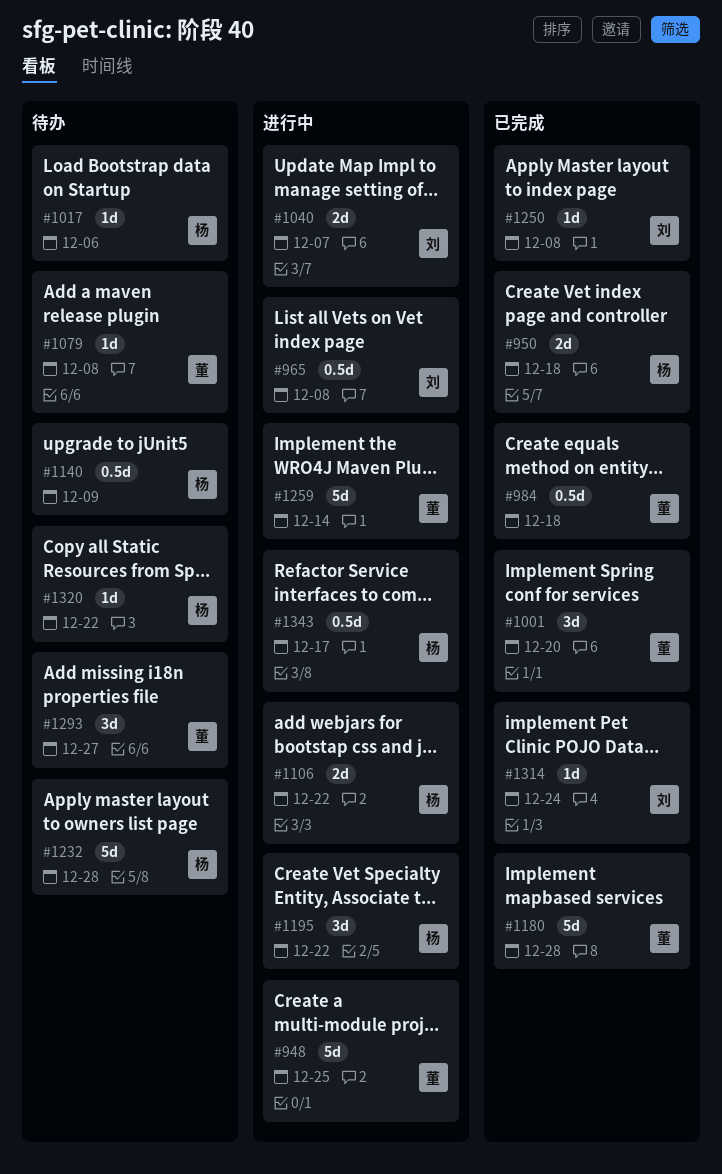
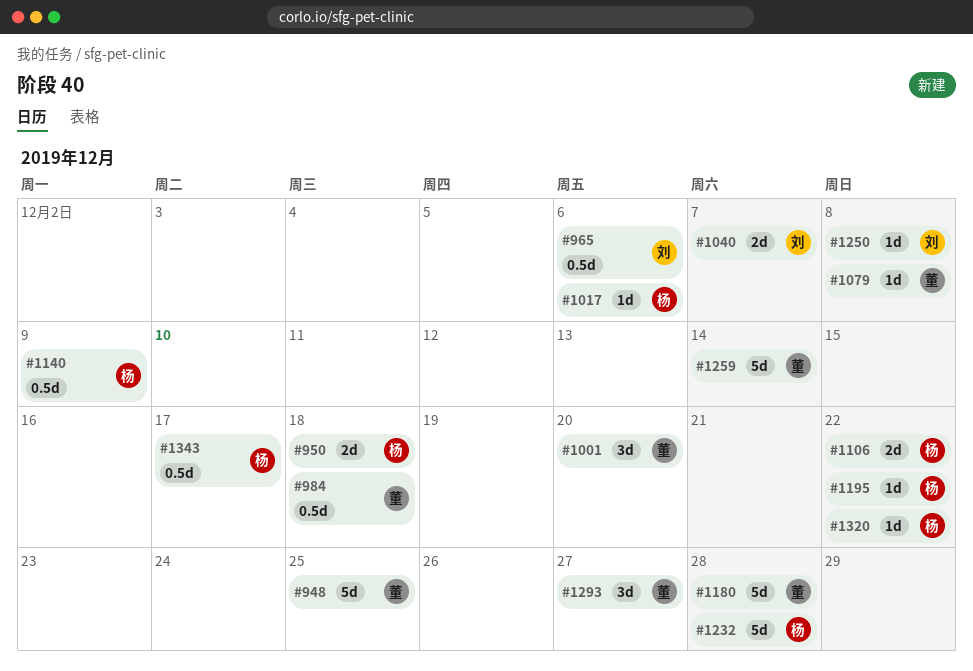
#965, due: Dec 8 -> Dec 6
#1195, estimate: 3d -> 1d
#1314: present -> none

